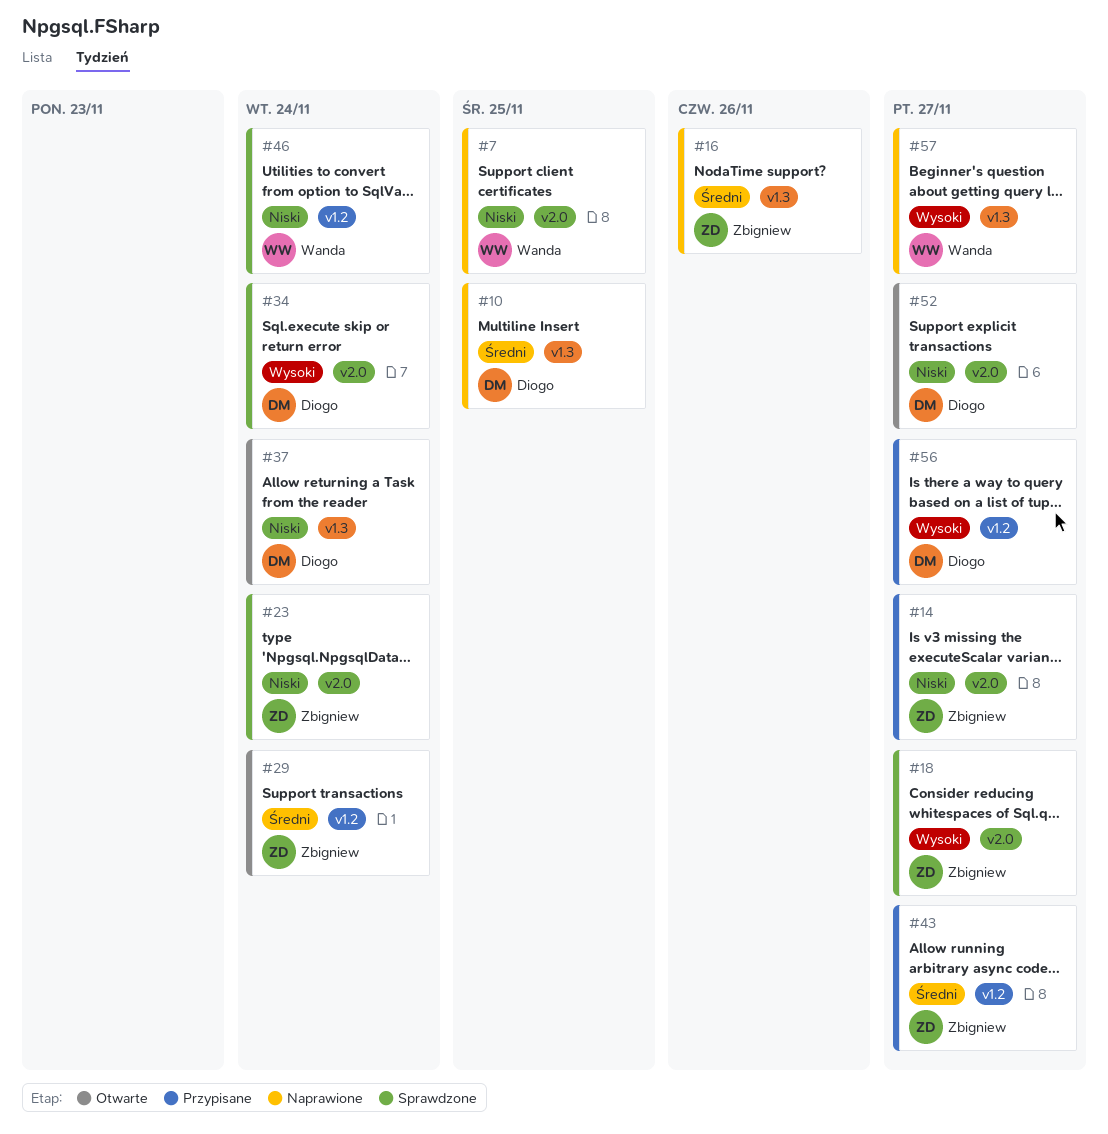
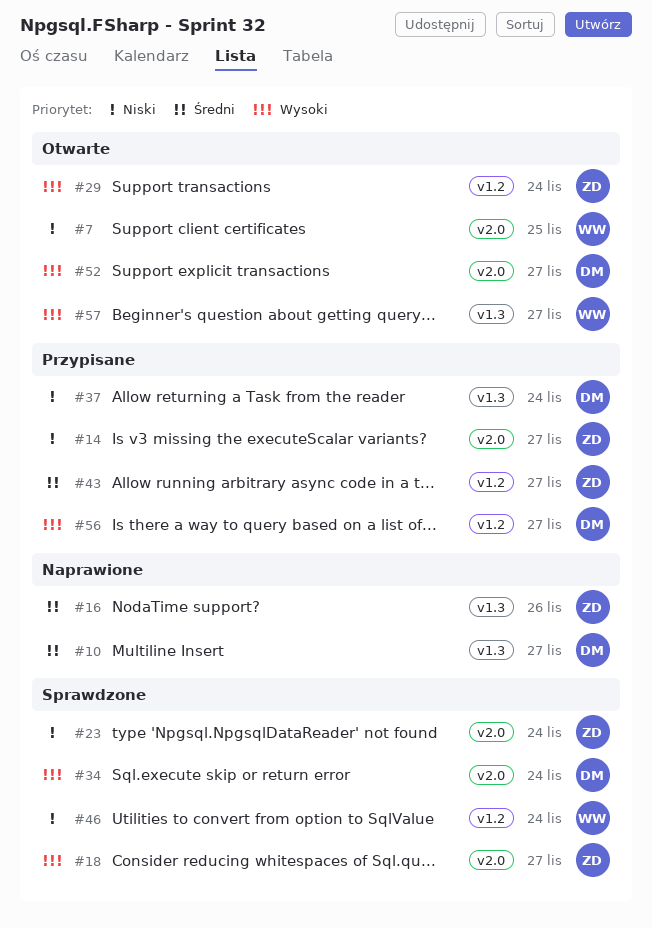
#7, status: Naprawione -> Otwarte
#10, due: Nov 25 -> Nov 27
#29, priority: Średni -> Wysoki
#37, status: Otwarte -> Przypisane
#52, priority: Niski -> Wysoki
#57, status: Naprawione -> Otwarte

